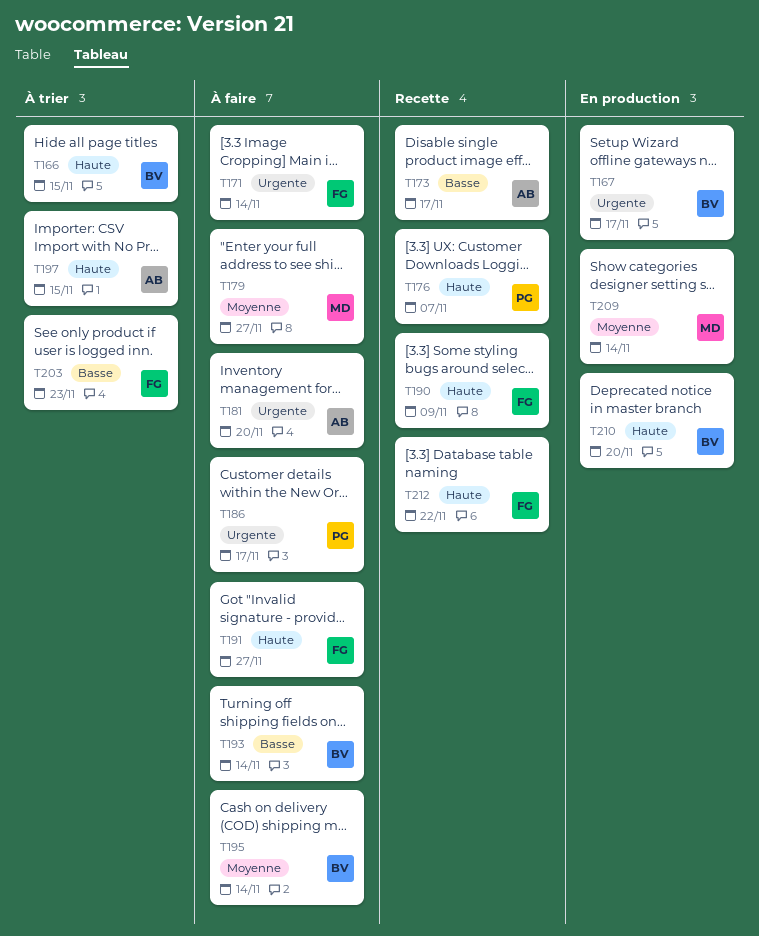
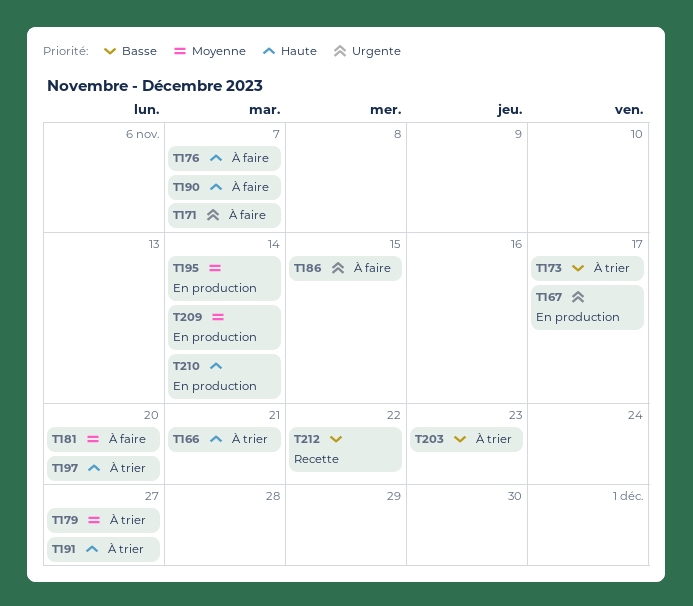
T166, due: Nov 15 -> Nov 21
T171, due: Nov 14 -> Nov 7
T173, status: Recette -> À trier
T176, status: Recette -> À faire
T179, status: À faire -> À trier
T181, priority: Urgente -> Moyenne
T186, due: Nov 17 -> Nov 15
T190, status: Recette -> À faire
T190, due: Nov 9 -> Nov 7
T191, status: À faire -> À trier
T193: present -> none
T195, status: À faire -> En production
T197, due: Nov 15 -> Nov 20
T210, due: Nov 20 -> Nov 14
T212, priority: Haute -> Basse

